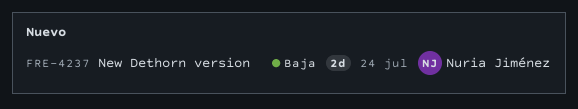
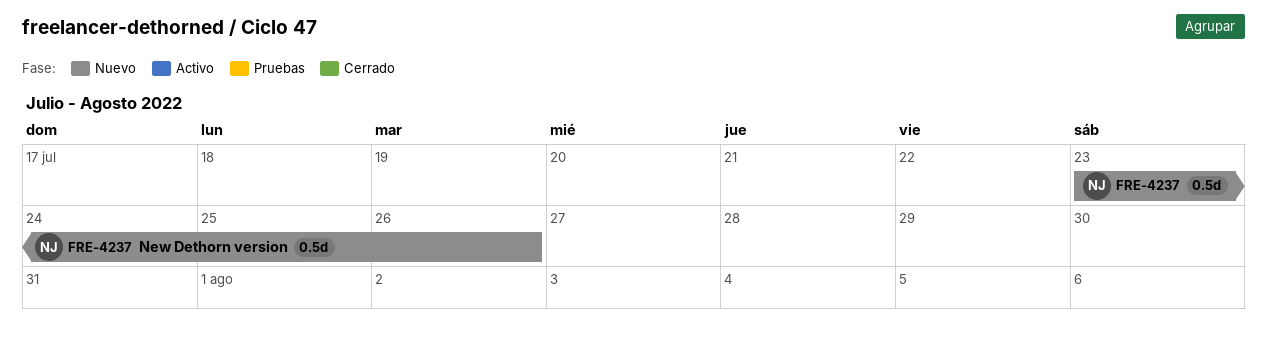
FRE-4237, estimate: 2d -> 0.5d
FRE-4237, due: Jul 24 -> Jul 26

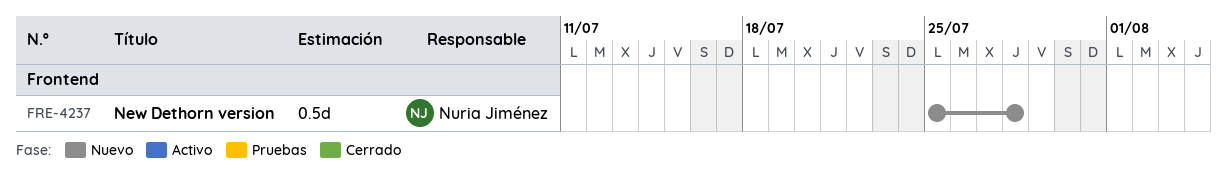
FRE-4237, start: Jul 23 -> Jul 25
FRE-4237, due: Jul 26 -> Jul 28

